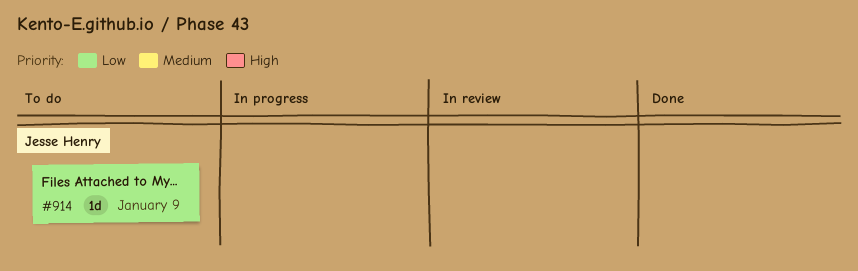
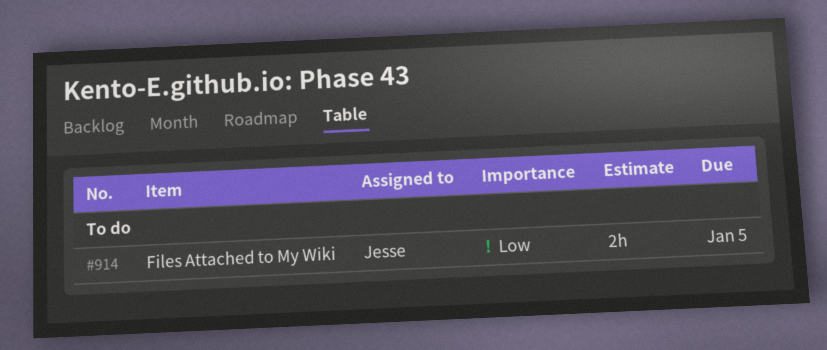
#914, estimate: 1d -> 2h
#914, due: Jan 9 -> Jan 5

